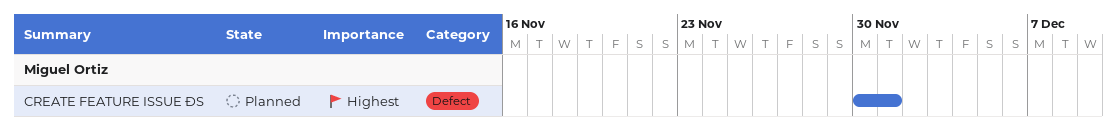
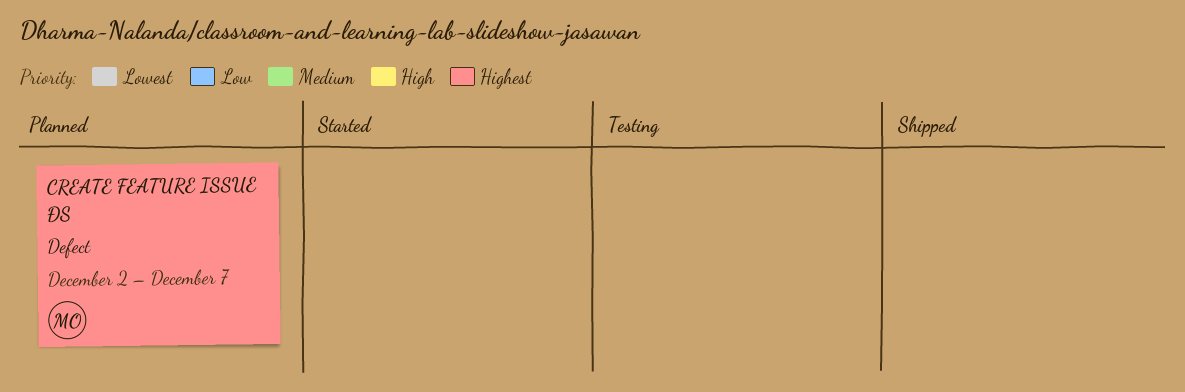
CREATE FEATURE ISSUE ÐS, start: Nov 30 -> Dec 2
CREATE FEATURE ISSUE ÐS, due: Dec 1 -> Dec 7

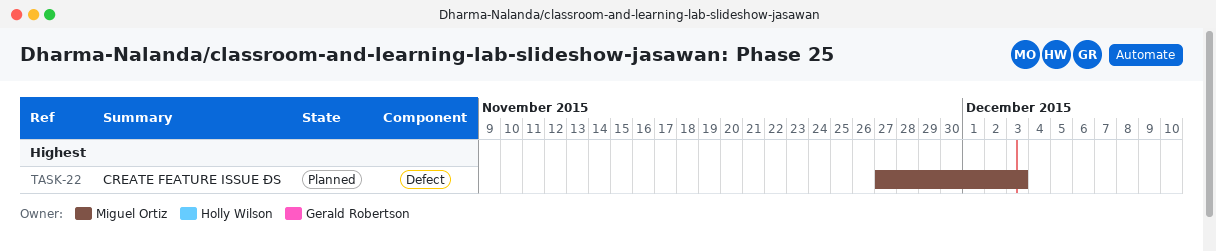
CREATE FEATURE ISSUE ÐS, start: Dec 2 -> Nov 27
CREATE FEATURE ISSUE ÐS, due: Dec 7 -> Dec 3

